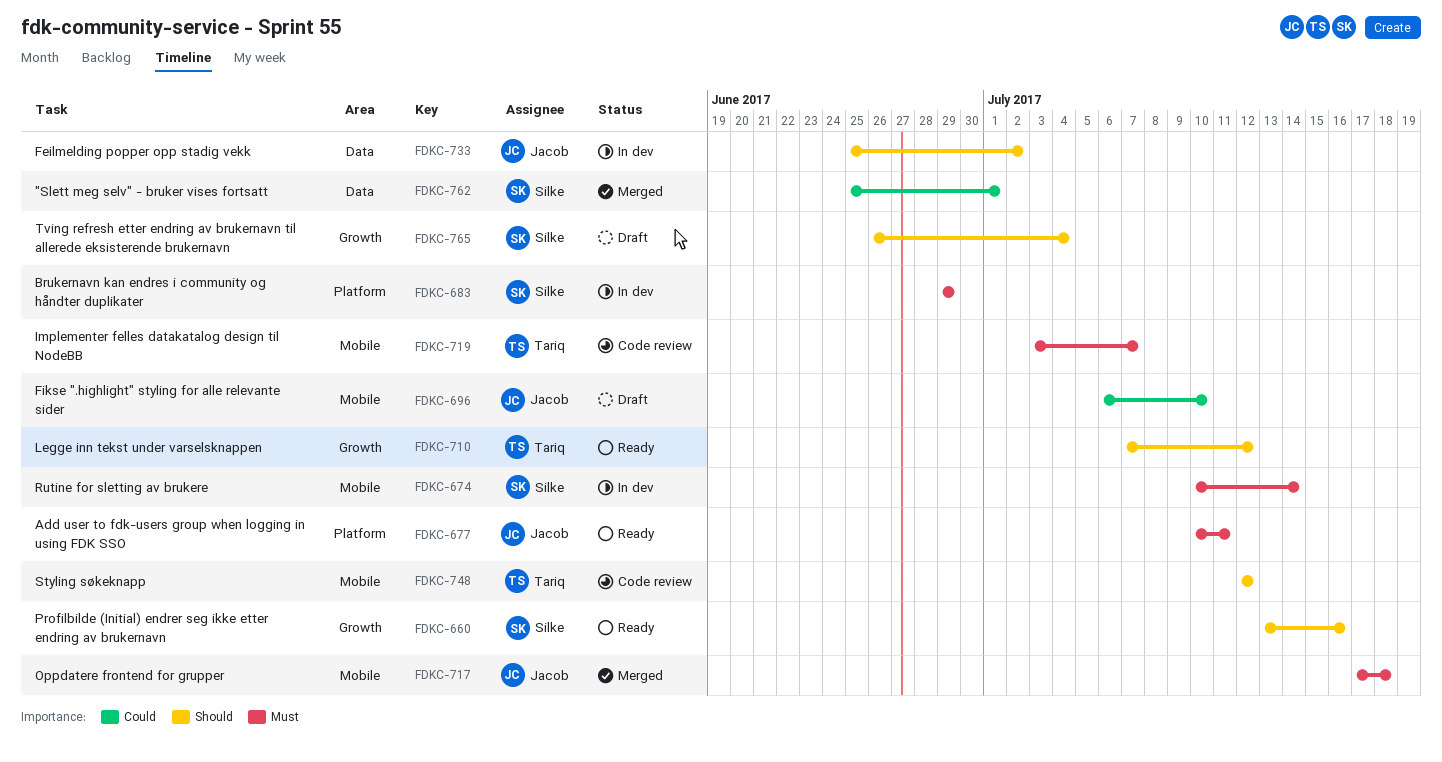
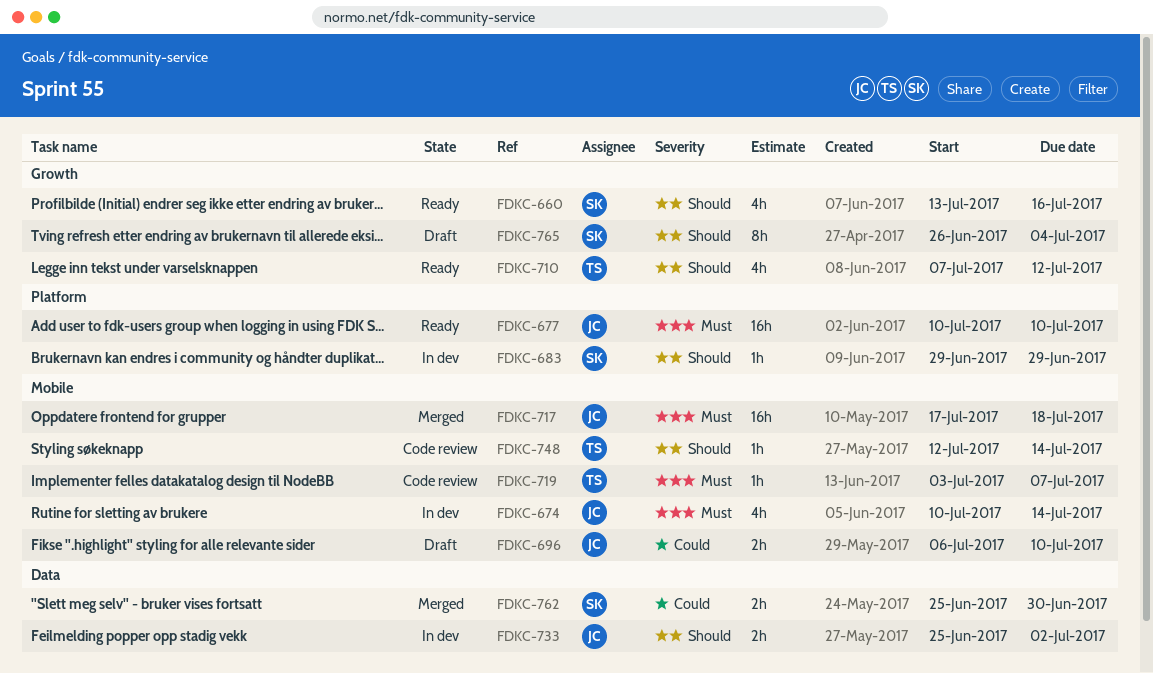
FDKC-674, owner: Silke -> Jacob
FDKC-677, due: Jul 11 -> Jul 10
FDKC-683, priority: Must -> Should
FDKC-748, due: Jul 12 -> Jul 14
FDKC-762, due: Jul 1 -> Jun 30

